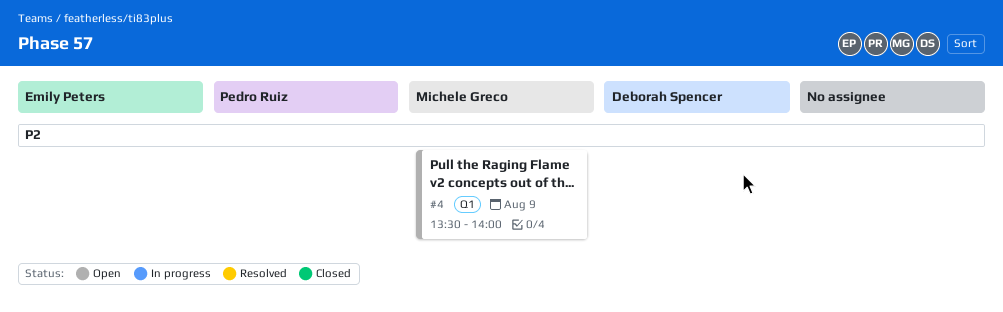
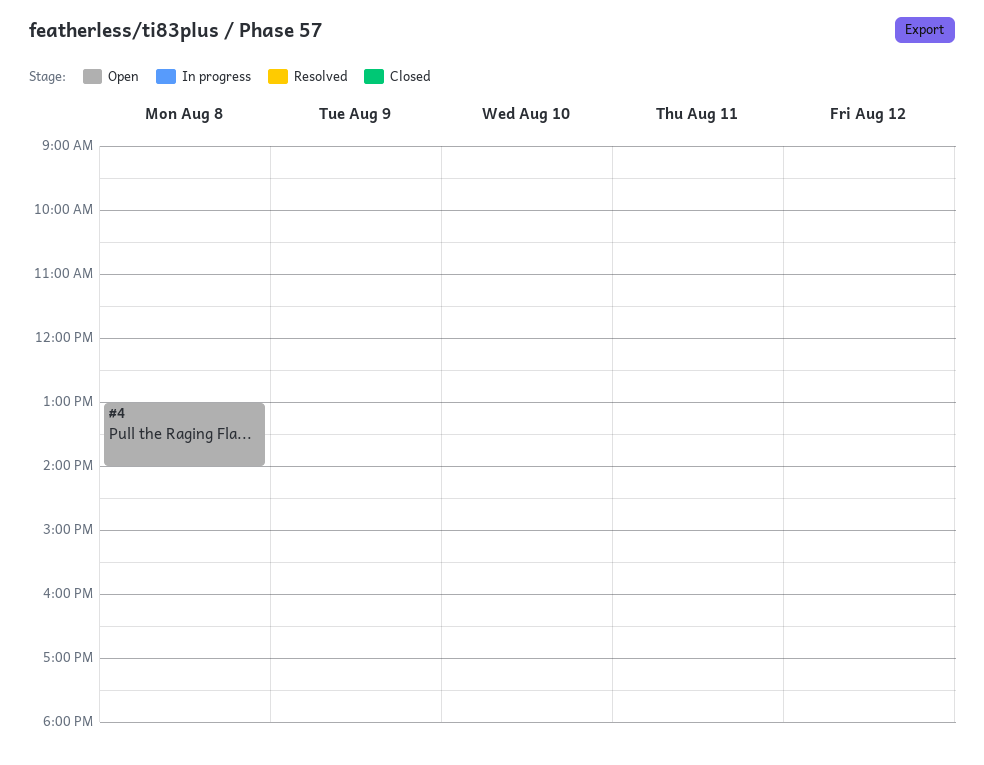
#4, day: Aug 9 -> Aug 8
#4, begins: 13:30 -> 13:00

